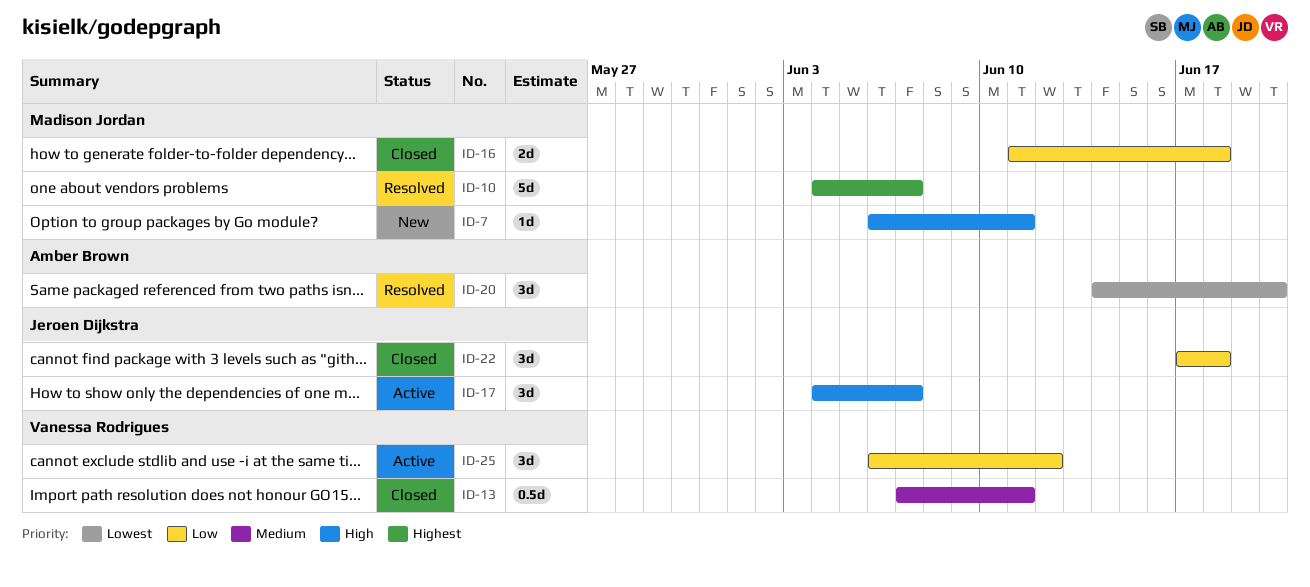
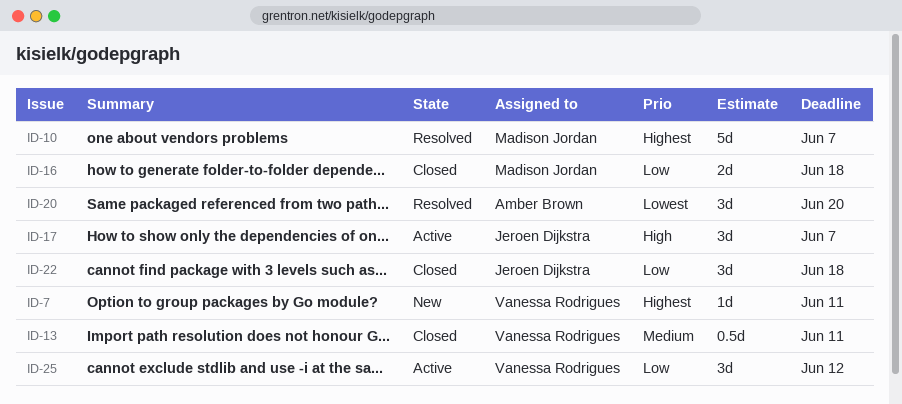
ID-7, owner: Madison Jordan -> Vanessa Rodrigues
ID-7, priority: High -> Highest

